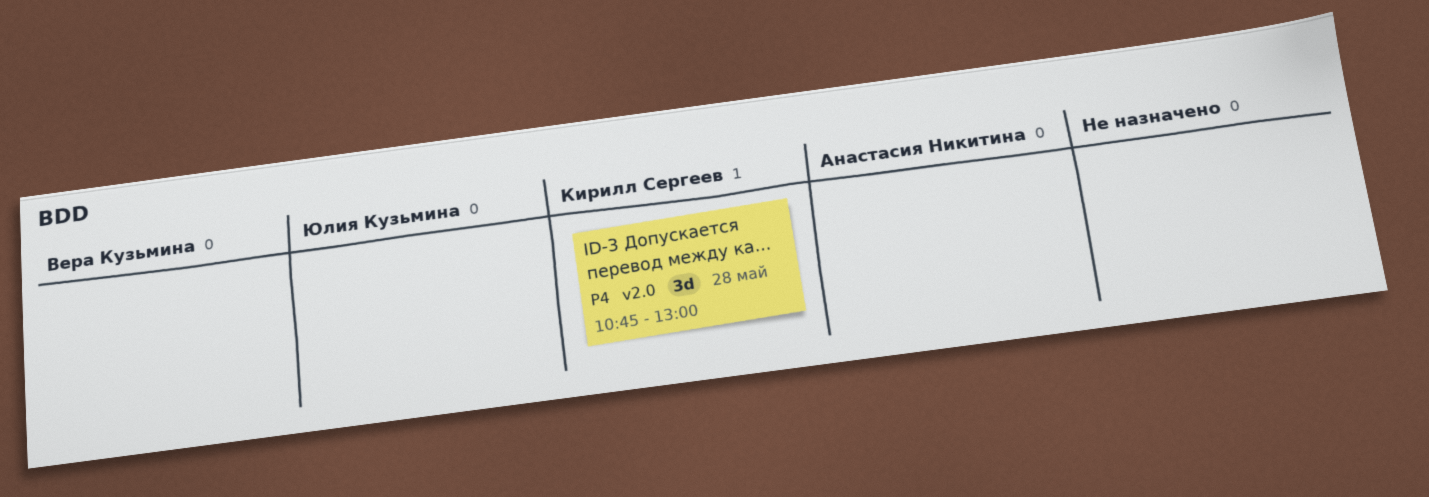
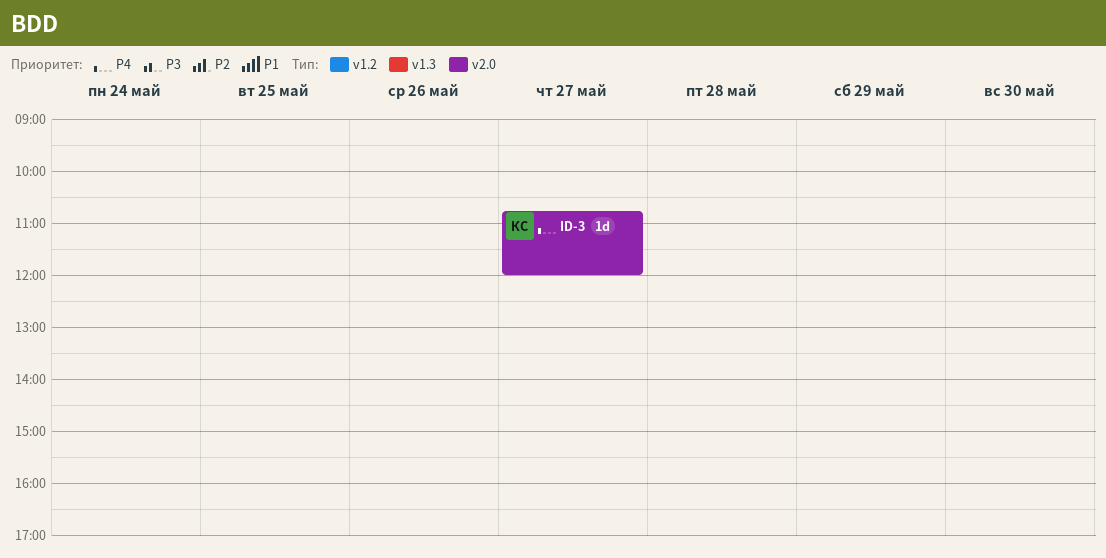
ID-3, estimate: 3d -> 1d
ID-3, day: May 28 -> May 27
ID-3, ends: 13:00 -> 12:00

